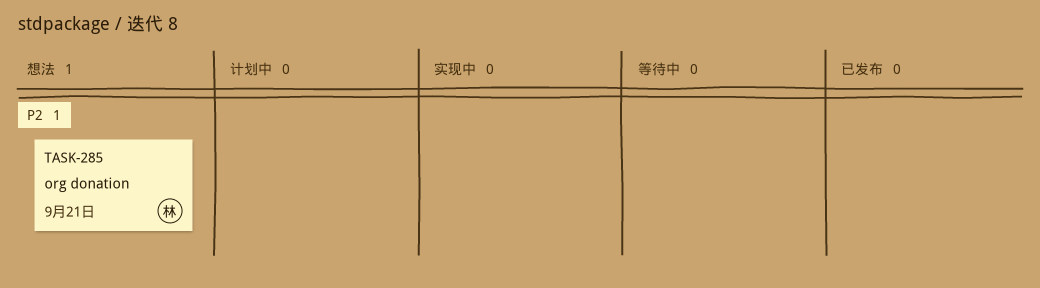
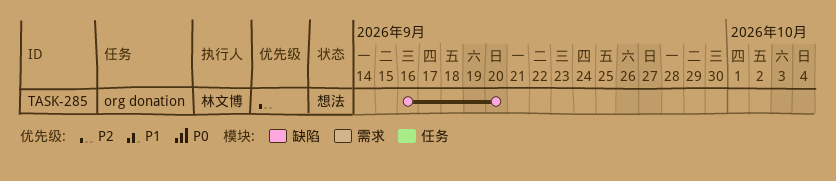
TASK-285, due: Sep 21 -> Sep 20

